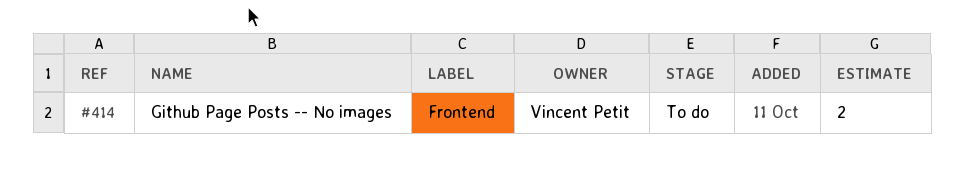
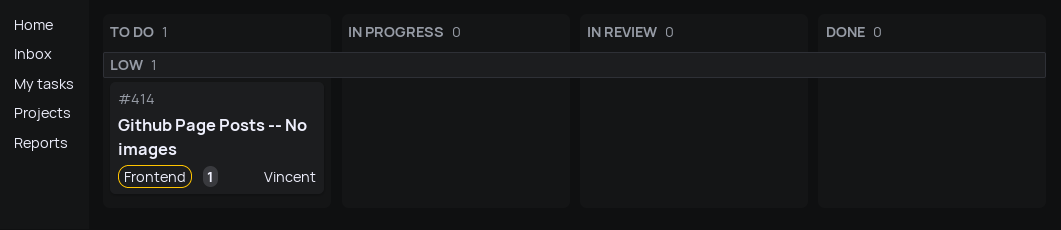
#414, estimate: 2 -> 1

